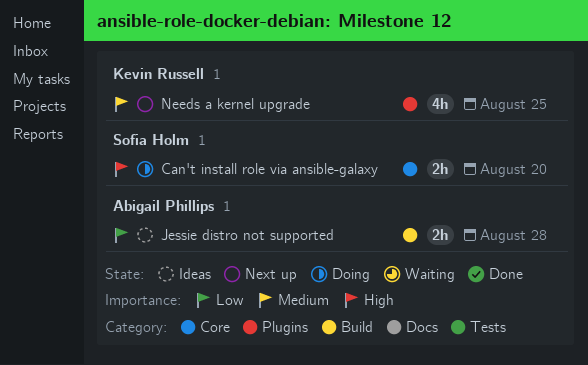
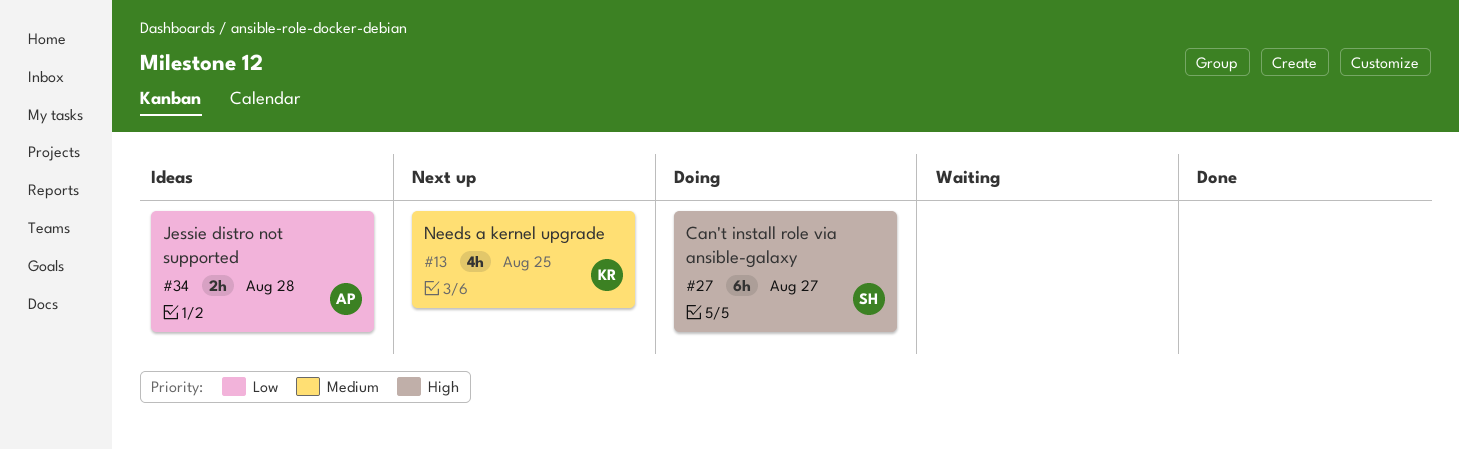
Can't install role via ansible-galaxy, estimate: 2h -> 6h
Can't install role via ansible-galaxy, due: Aug 20 -> Aug 27

